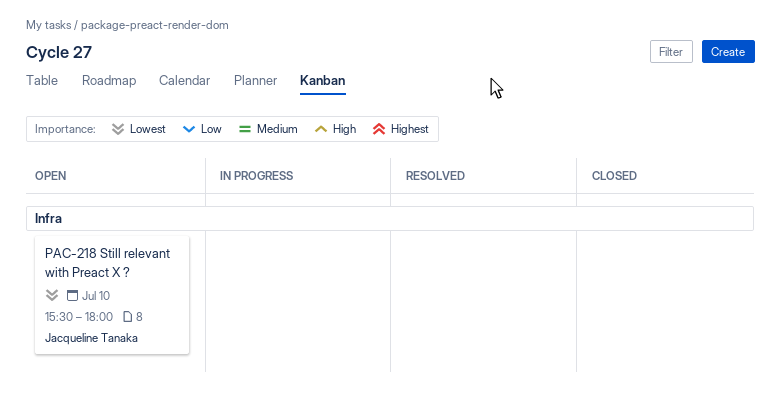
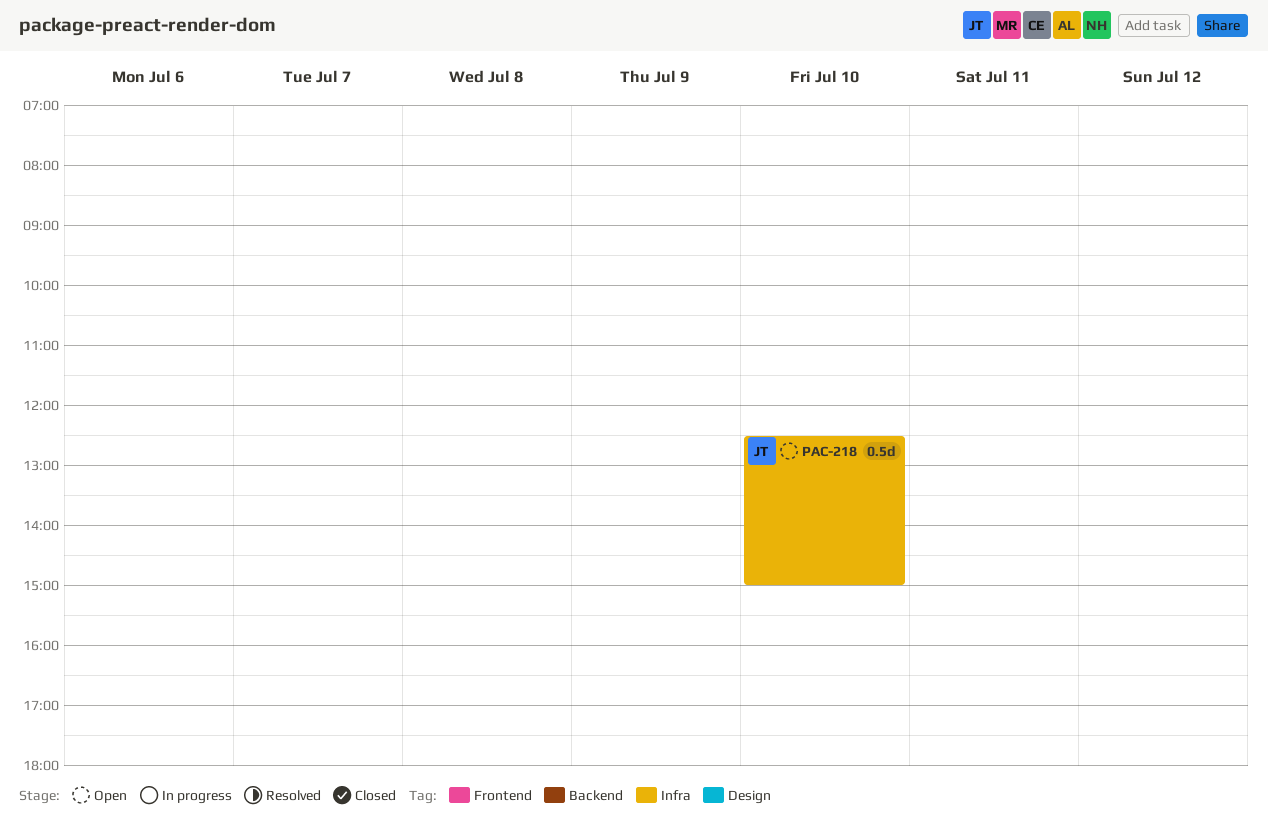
PAC-218, begins: 15:30 -> 12:30
PAC-218, ends: 18:00 -> 15:00

